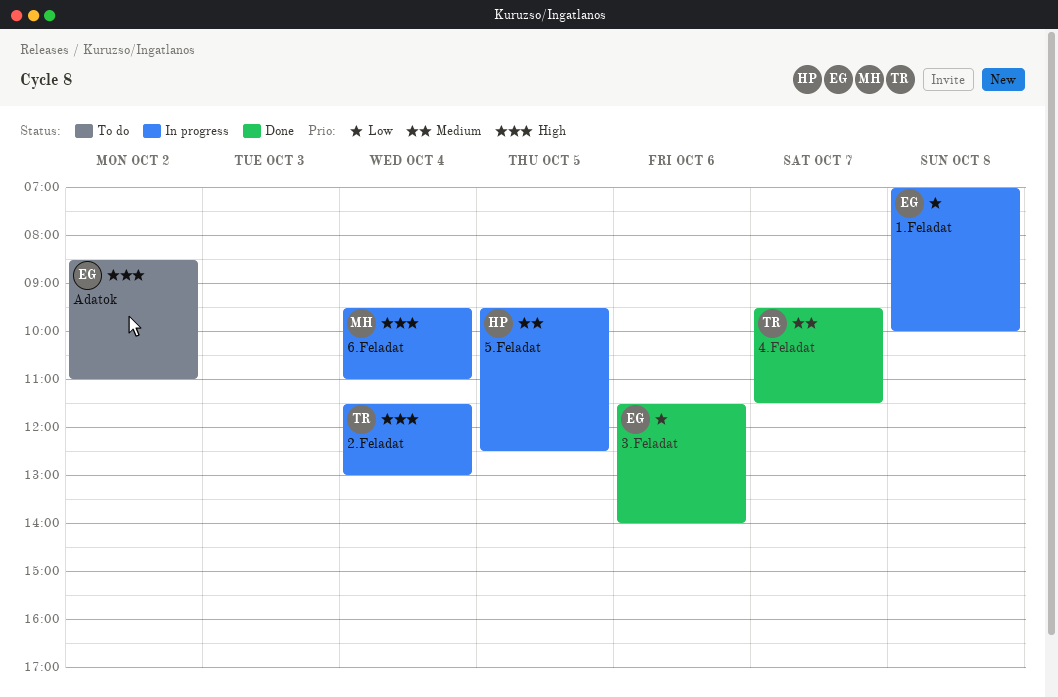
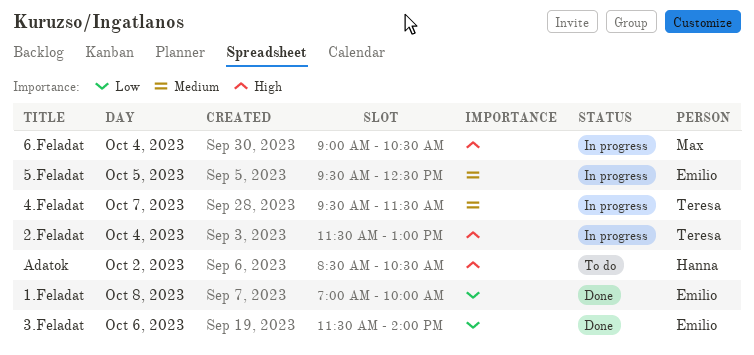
1.Feladat, status: In progress -> Done
4.Feladat, status: Done -> In progress
5.Feladat, owner: Hanna -> Emilio
6.Feladat, begins: 09:30 -> 09:00
6.Feladat, ends: 11:00 -> 10:30
Adatok, owner: Emilio -> Hanna
Adatok, ends: 11:00 -> 10:30

